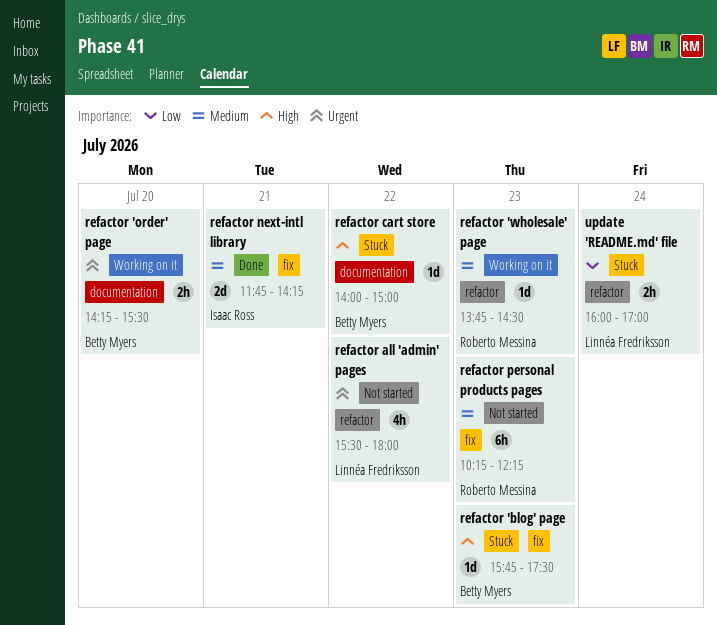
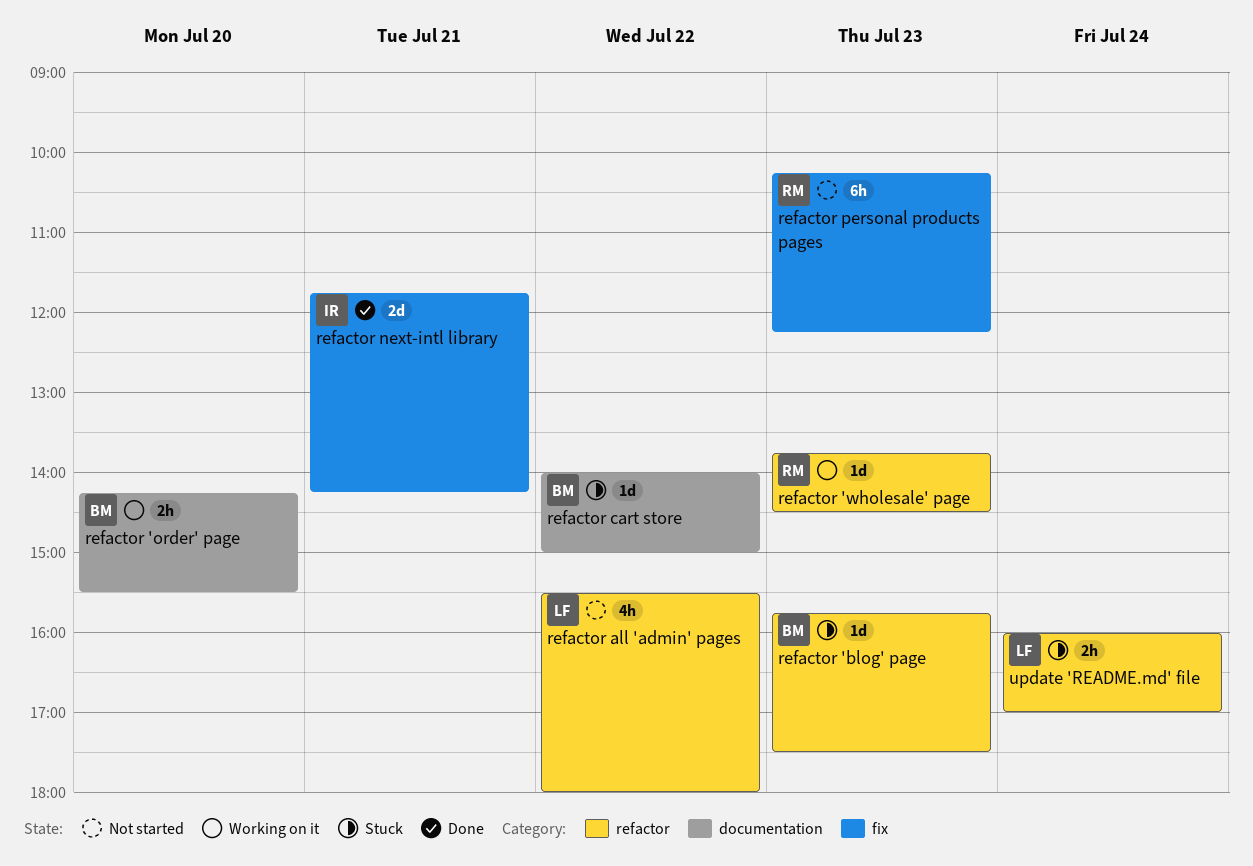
refactor 'blog' page, label: fix -> refactor

